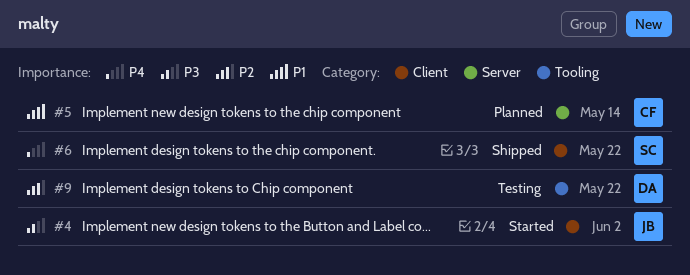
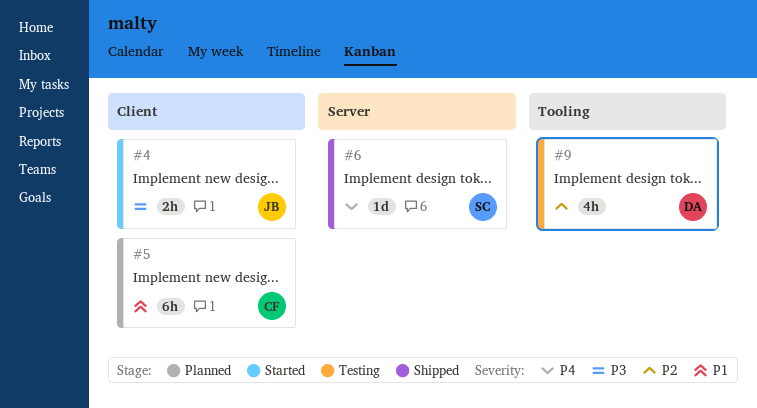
#5, label: Server -> Client
#6, label: Client -> Server

